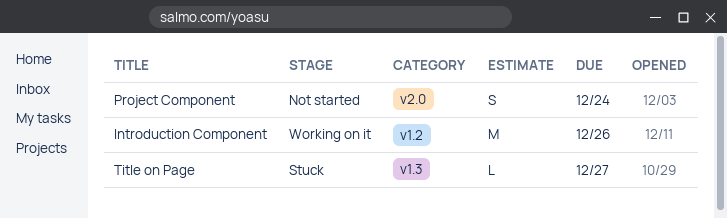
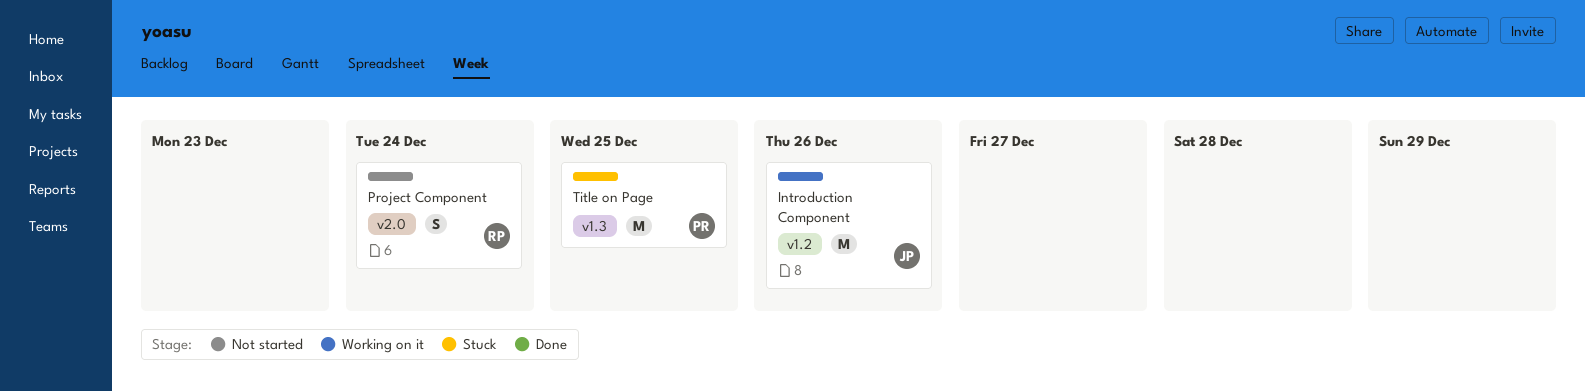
Title on Page, estimate: L -> M
Title on Page, due: Dec 27 -> Dec 25

